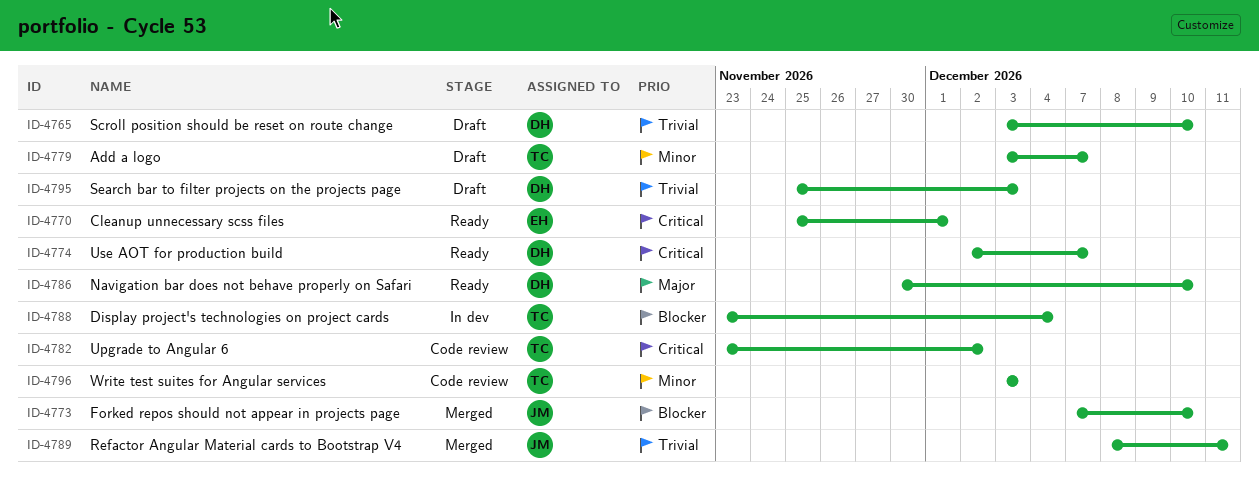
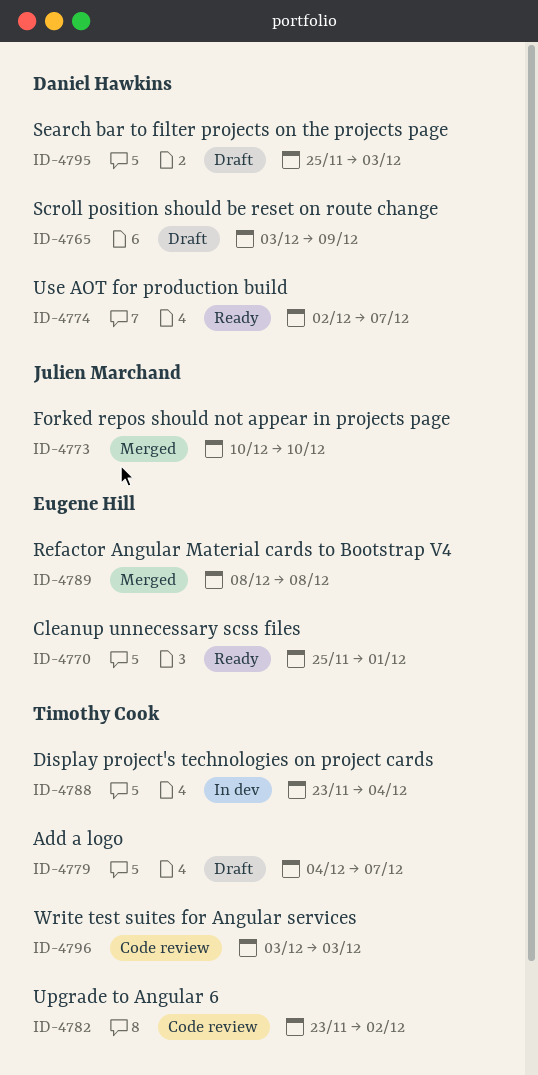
ID-4765, due: Dec 10 -> Dec 9
ID-4773, start: Dec 7 -> Dec 10
ID-4779, start: Dec 3 -> Dec 4
ID-4786: present -> none
ID-4789, owner: Julien Marchand -> Eugene Hill
ID-4789, due: Dec 11 -> Dec 8

